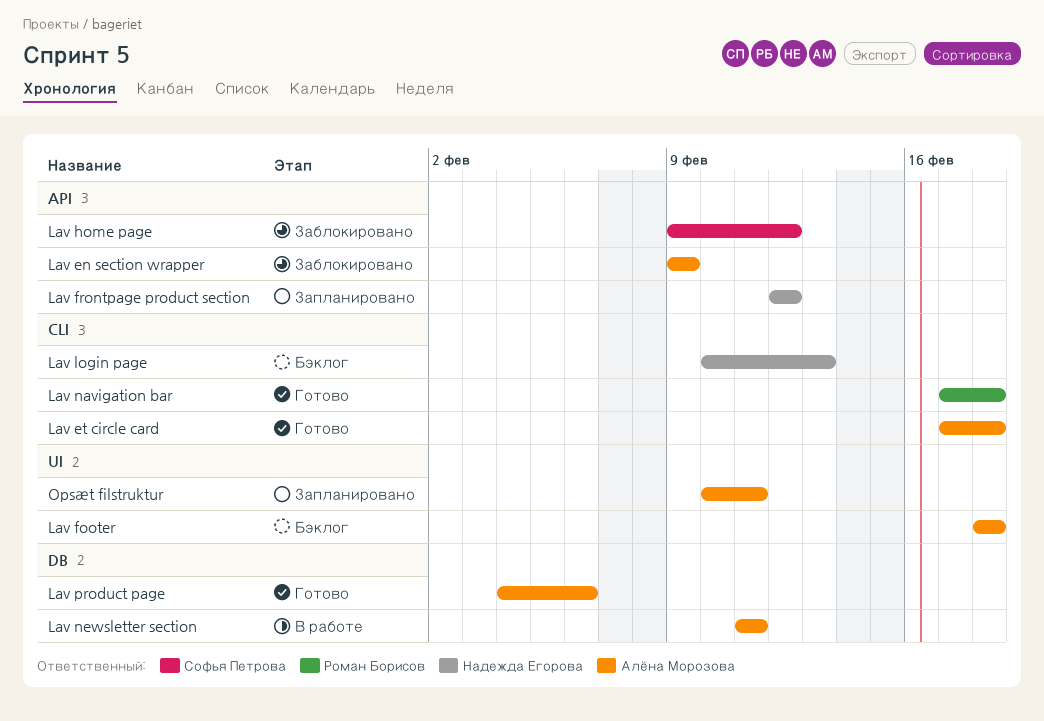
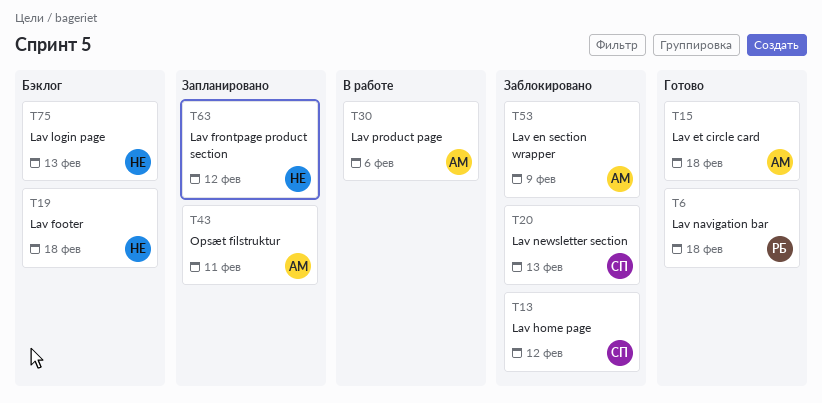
Lav footer, owner: Алёна Морозова -> Надежда Егорова
Lav newsletter section, status: В работе -> Заблокировано
Lav newsletter section, owner: Алёна Морозова -> Софья Петрова
Lav newsletter section, due: Feb 11 -> Feb 13
Lav product page, status: Готово -> В работе

